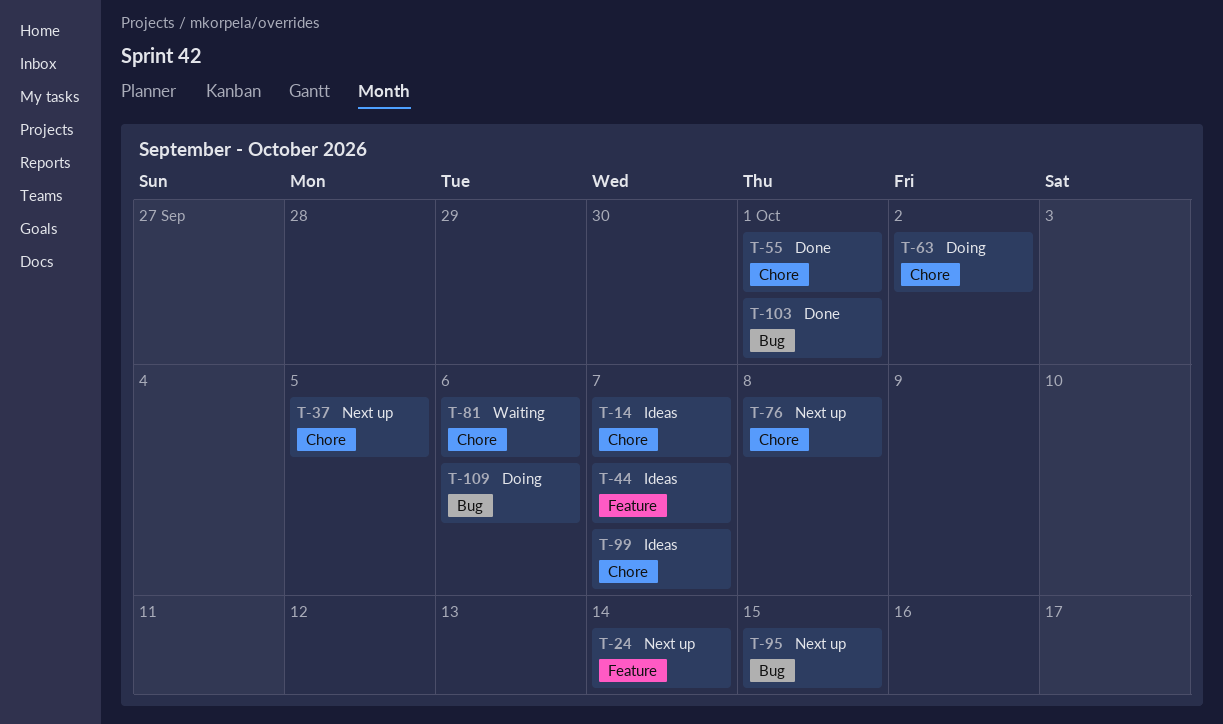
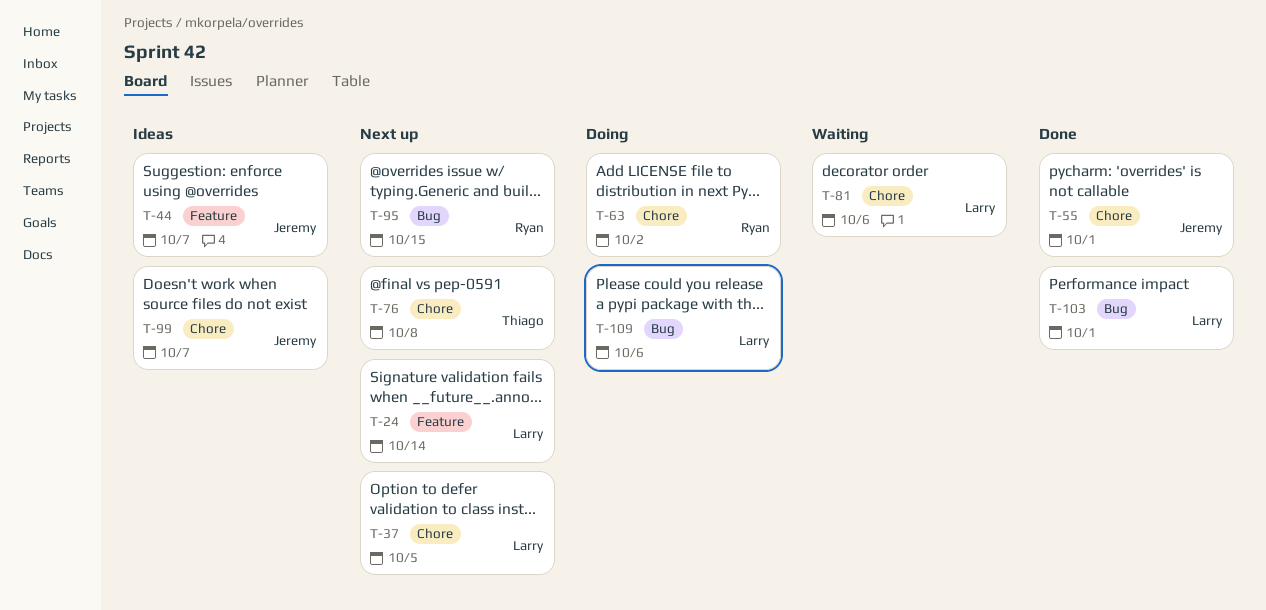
T-14: present -> none

